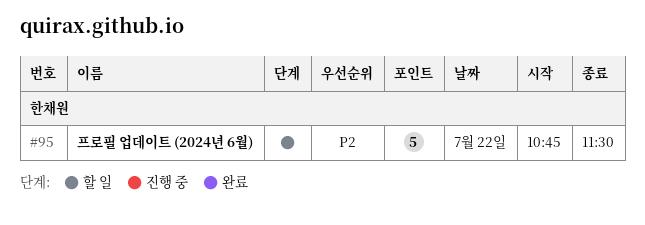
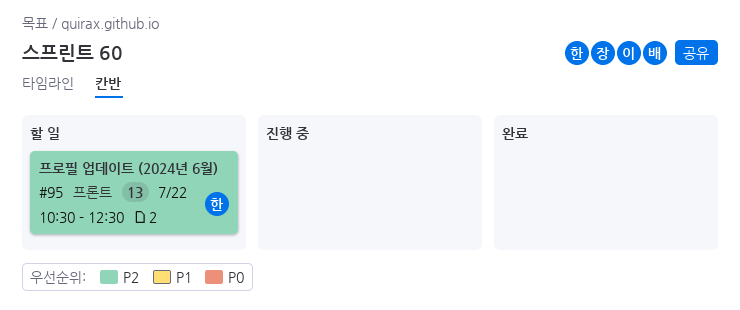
#95, estimate: 5 -> 13
#95, begins: 10:45 -> 10:30
#95, ends: 11:30 -> 12:30

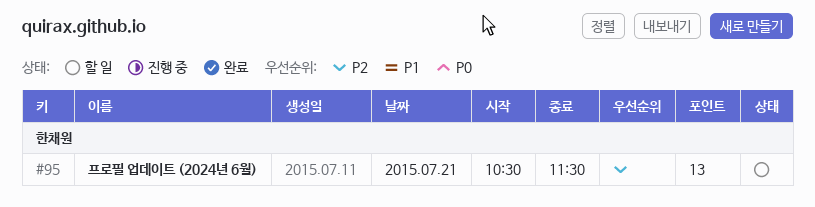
#95, day: Jul 22 -> Jul 21
#95, ends: 12:30 -> 11:30

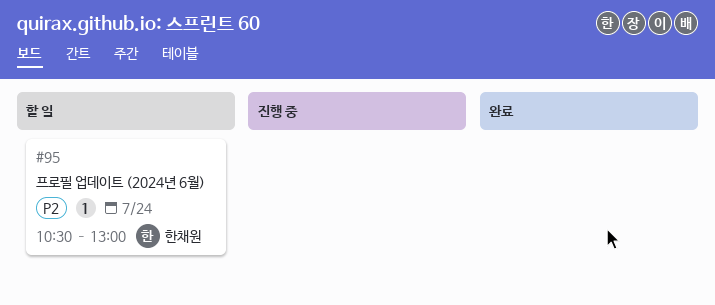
#95, estimate: 13 -> 1
#95, day: Jul 21 -> Jul 24
#95, ends: 11:30 -> 13:00

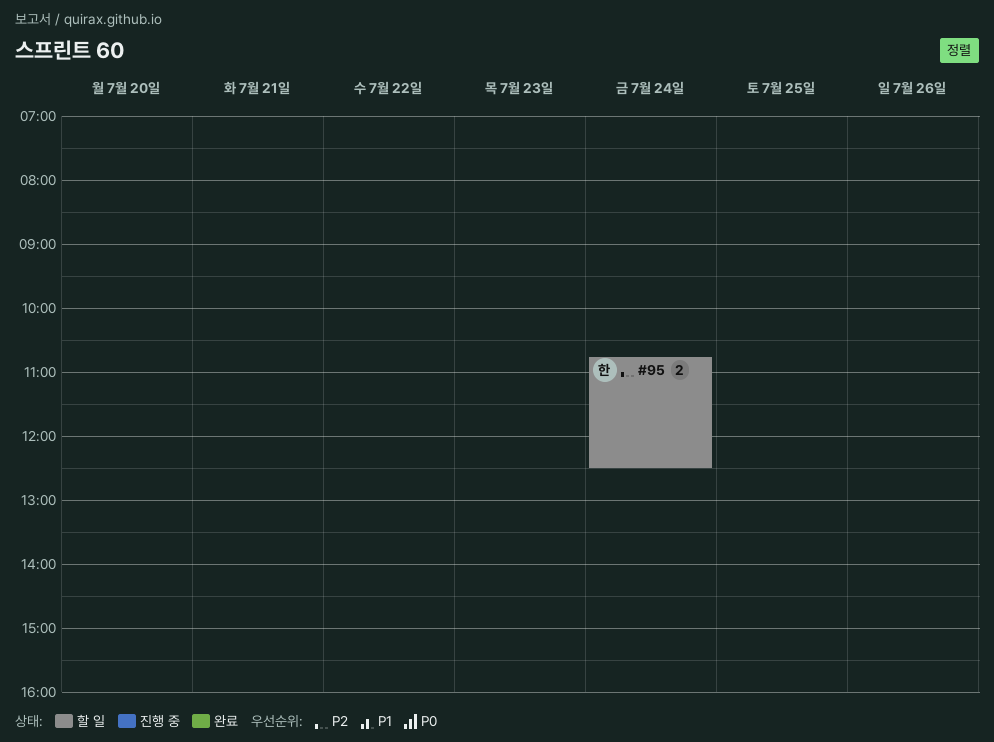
#95, estimate: 1 -> 2
#95, begins: 10:30 -> 10:45
#95, ends: 13:00 -> 12:30

